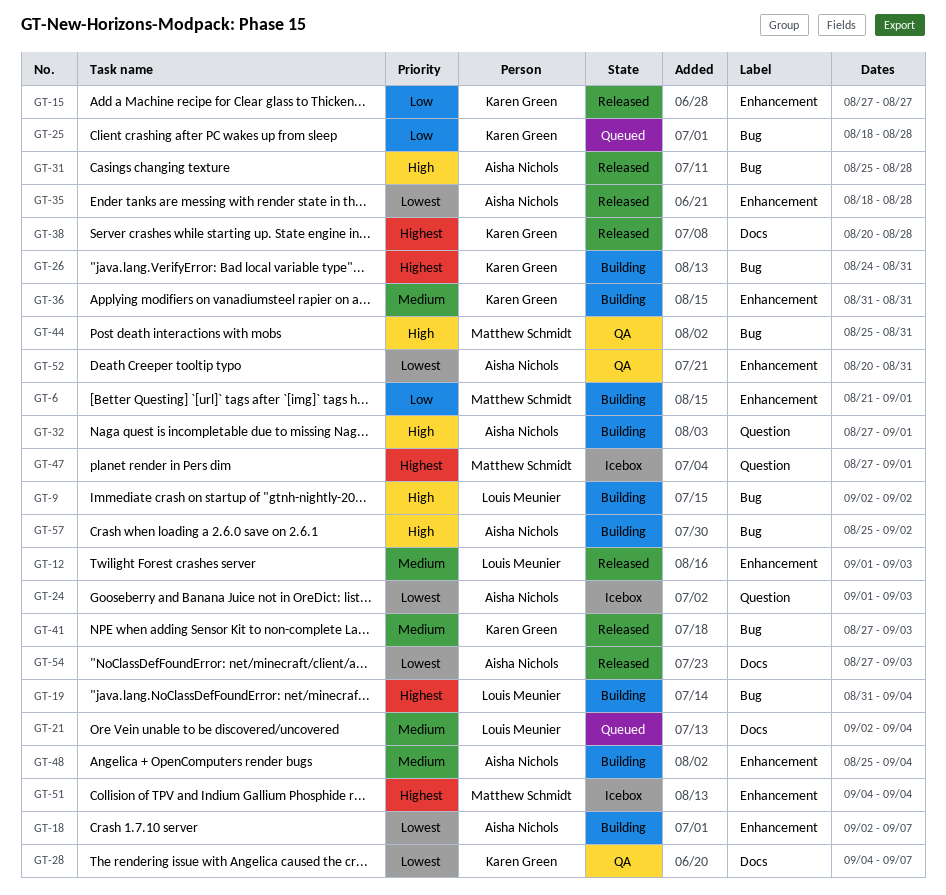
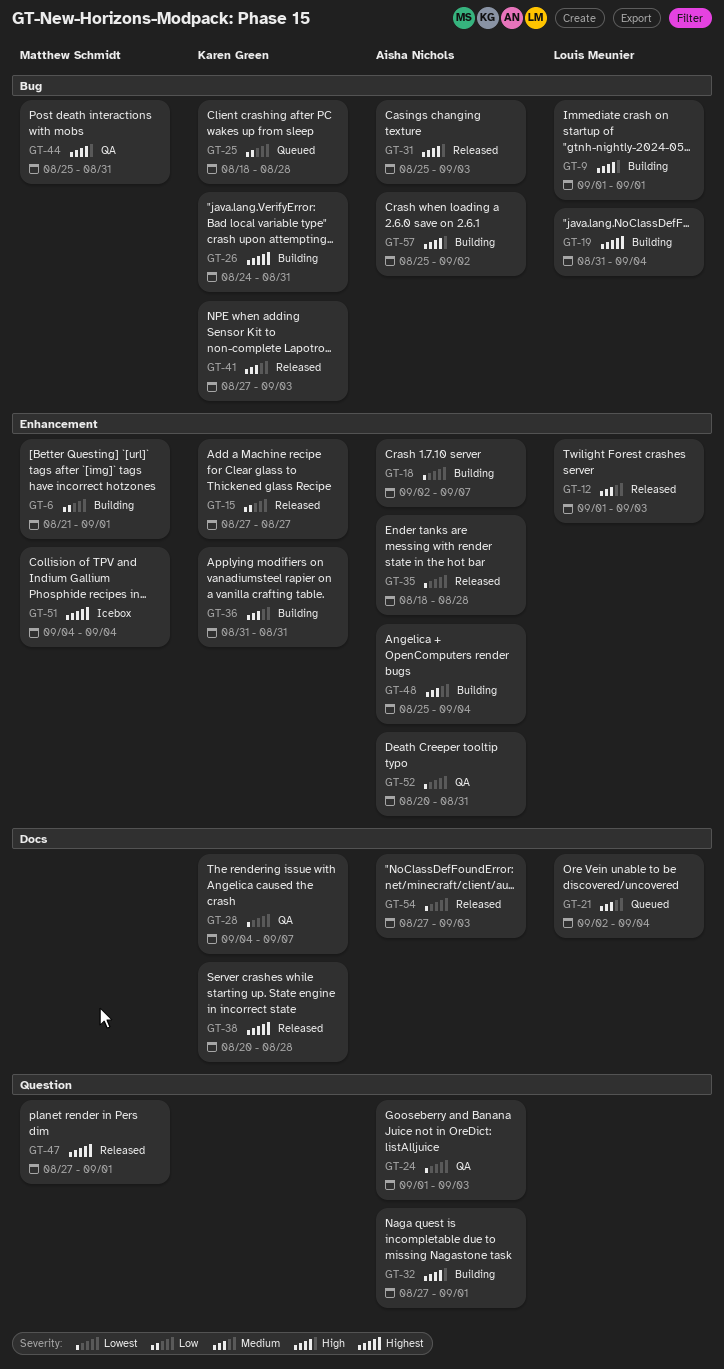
GT-9, start: Sep 2 -> Sep 1
GT-9, due: Sep 2 -> Sep 1
GT-24, status: Icebox -> QA
GT-31, due: Aug 28 -> Sep 3
GT-47, status: Icebox -> Released

